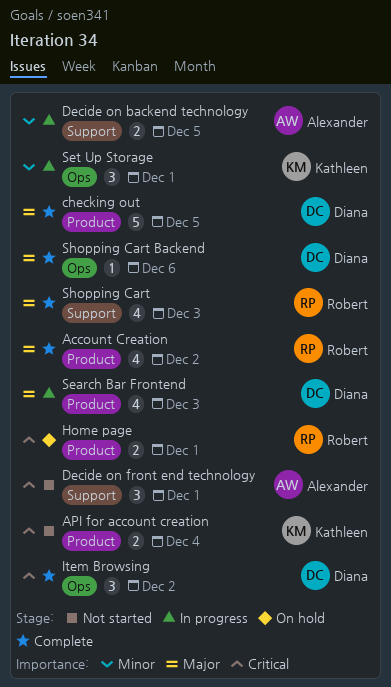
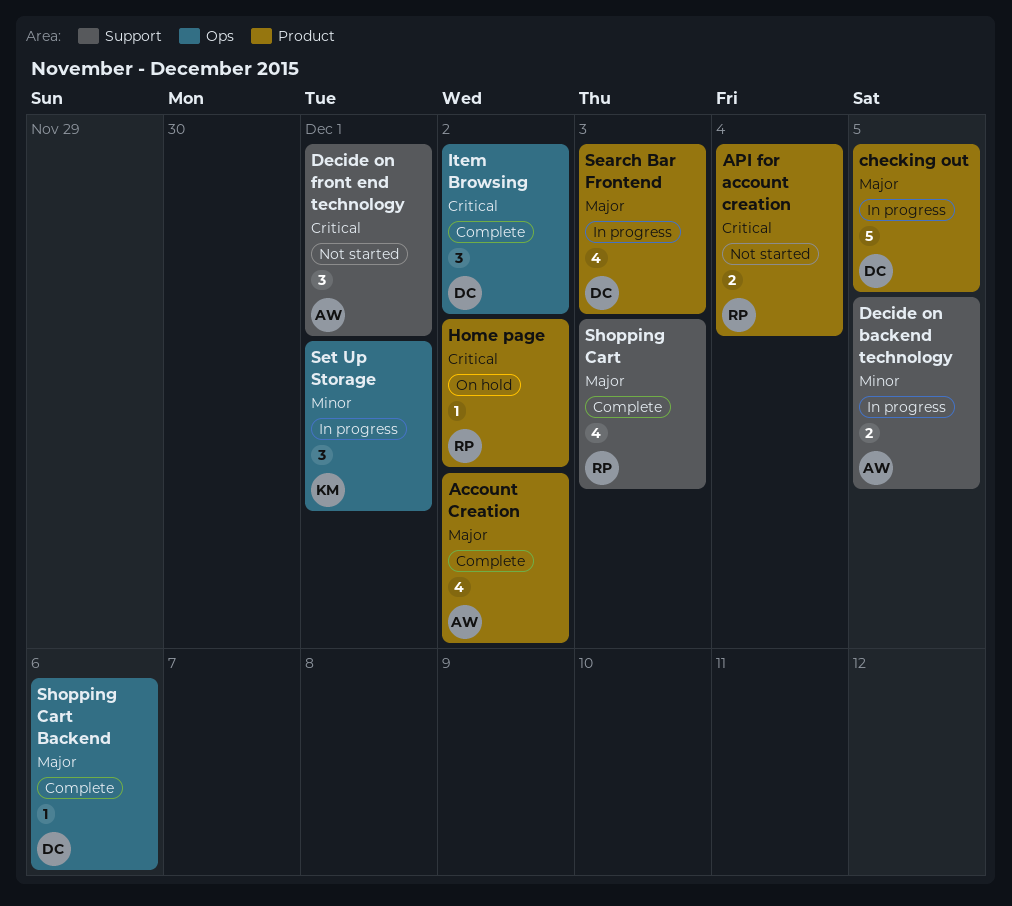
Account Creation, owner: Robert -> Alexander
API for account creation, owner: Kathleen -> Robert
checking out, status: Complete -> In progress
Home page, estimate: 2 -> 1
Home page, due: Dec 1 -> Dec 2

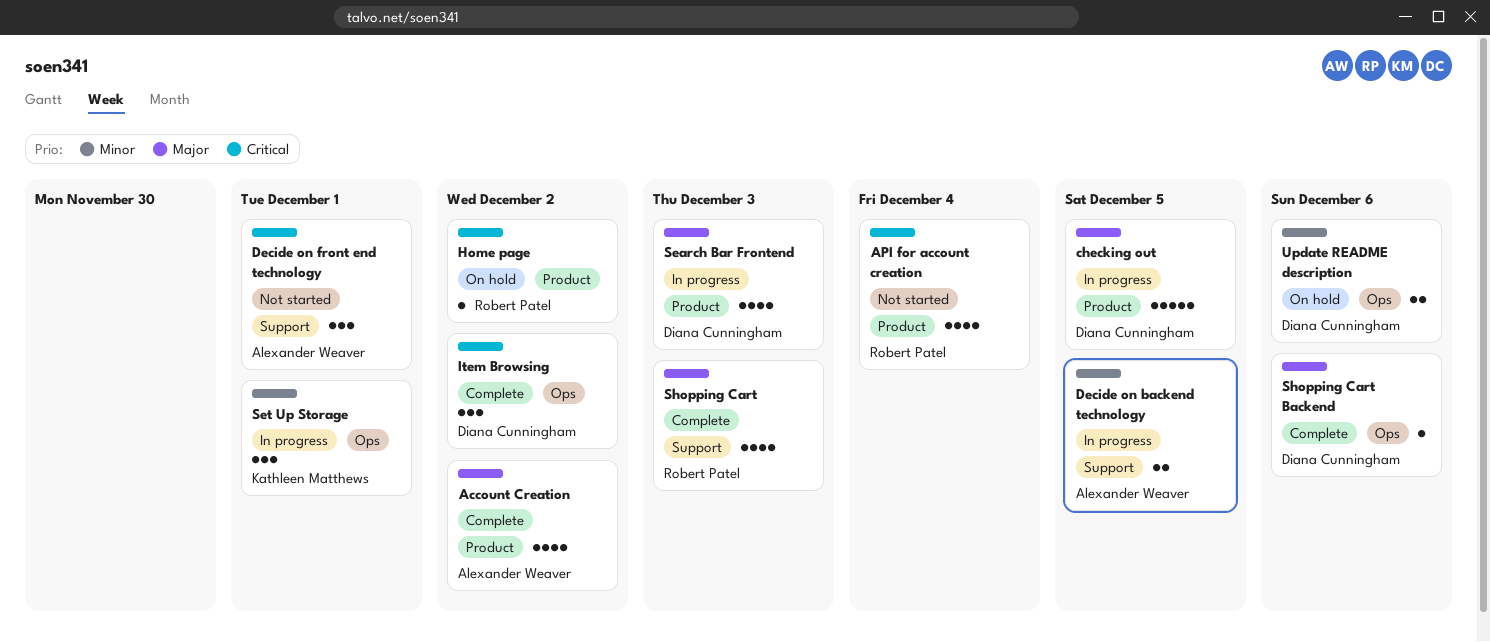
API for account creation, estimate: 2 -> 4
Update README description: none -> present

